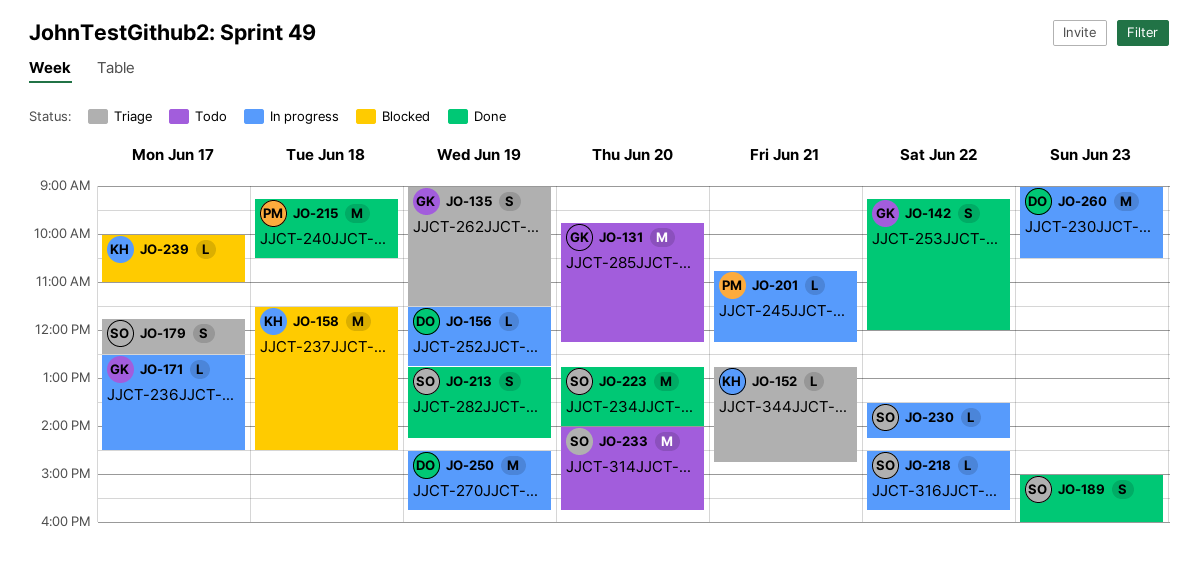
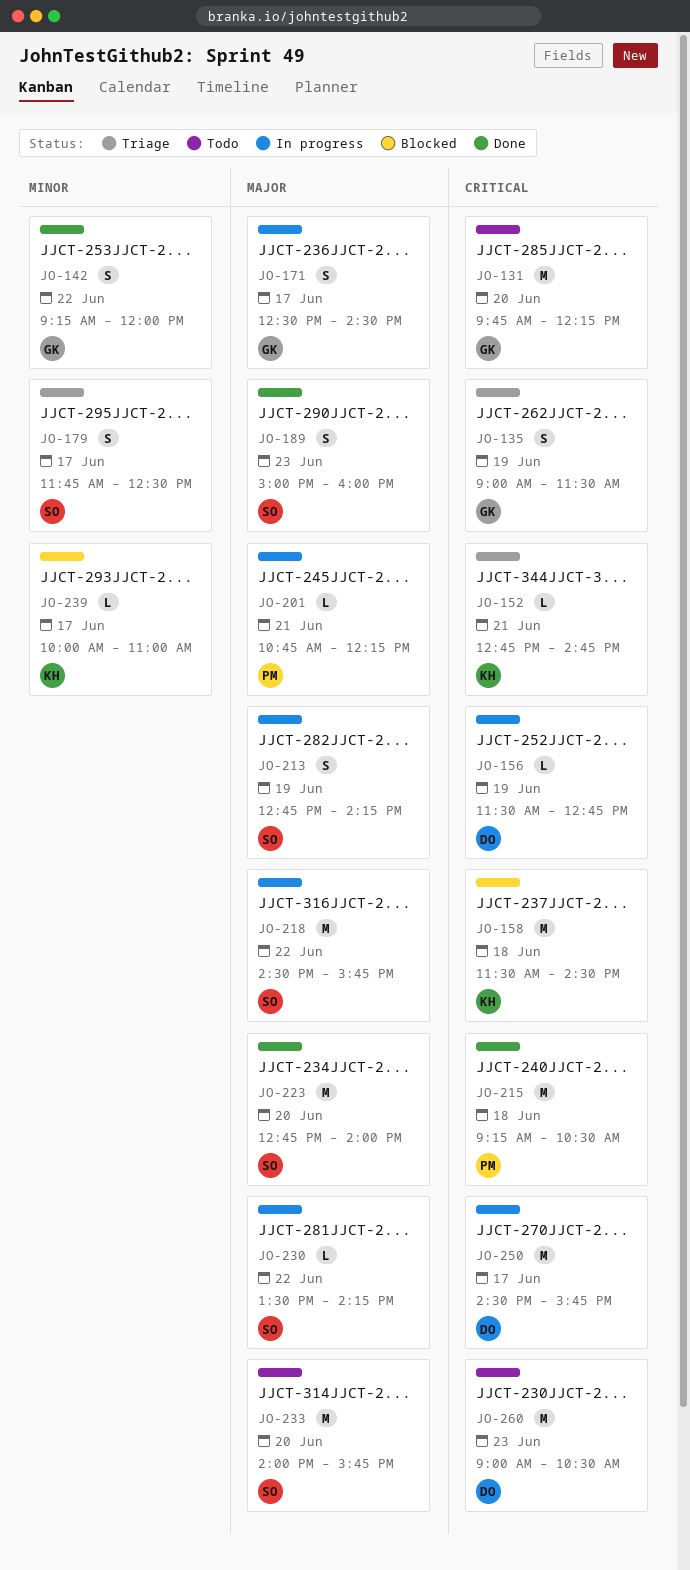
JO-171, estimate: L -> S
JO-213, status: Done -> In progress
JO-218, estimate: L -> M
JO-250, day: Jun 19 -> Jun 17
JO-260, status: In progress -> Todo

